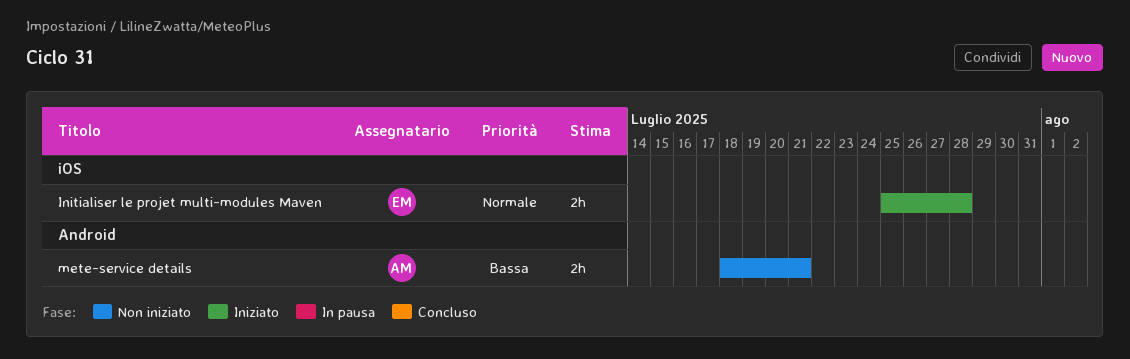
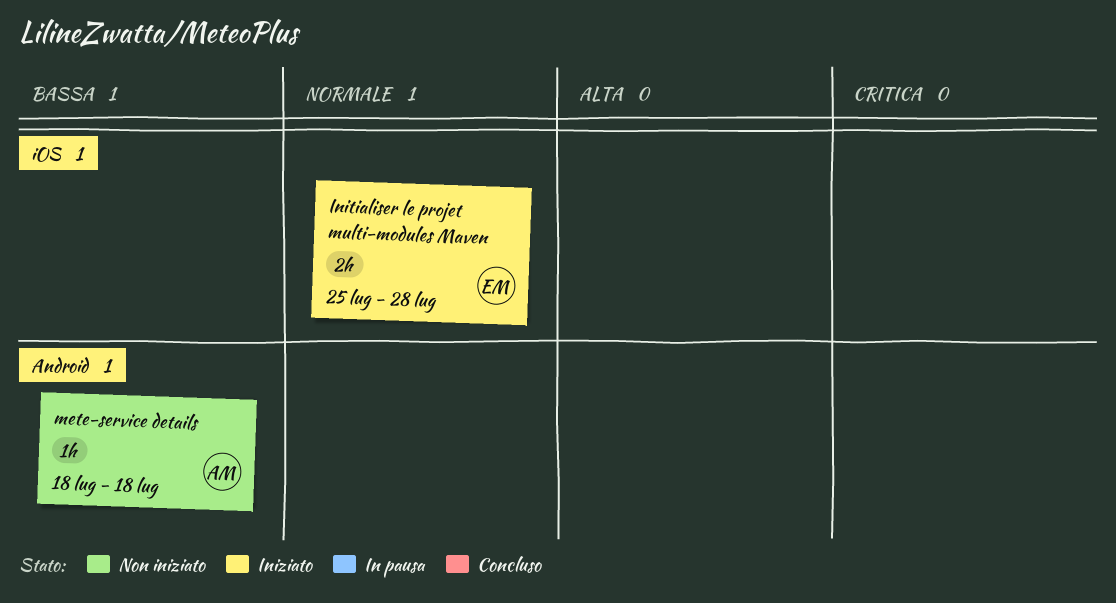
mete-service details, estimate: 2h -> 1h
mete-service details, due: Jul 21 -> Jul 18

